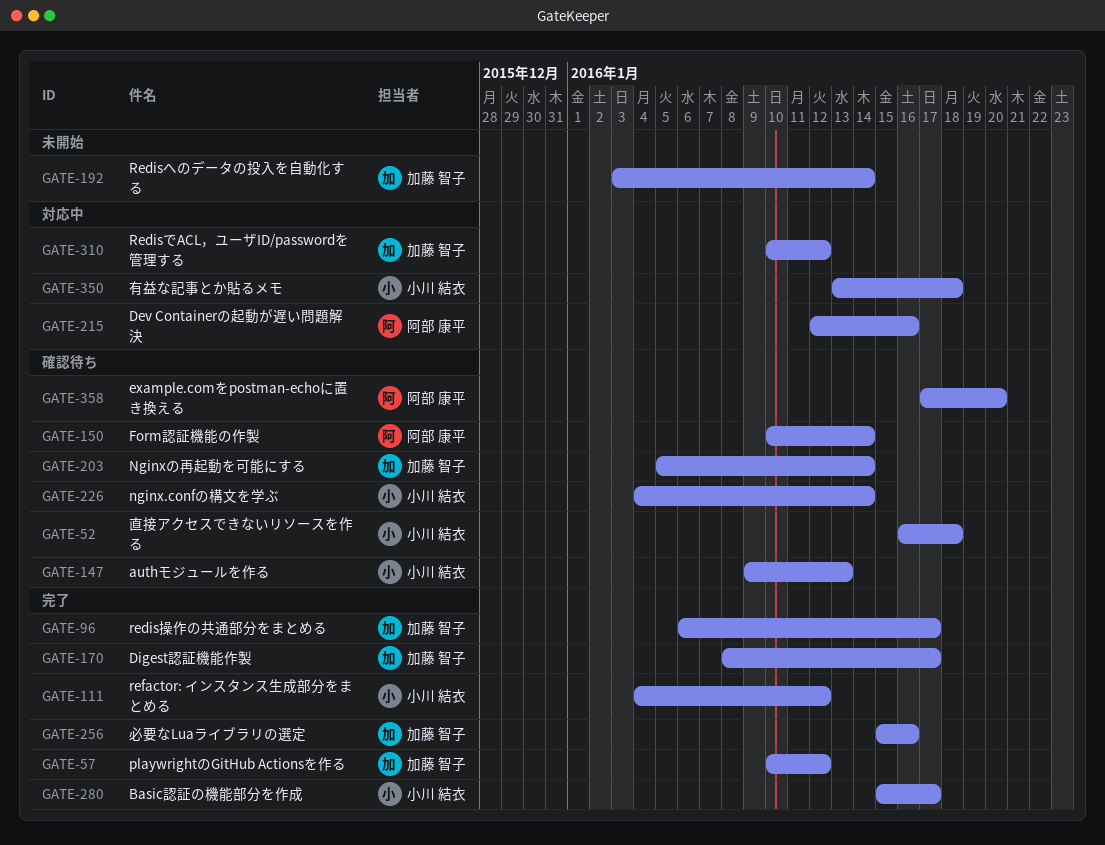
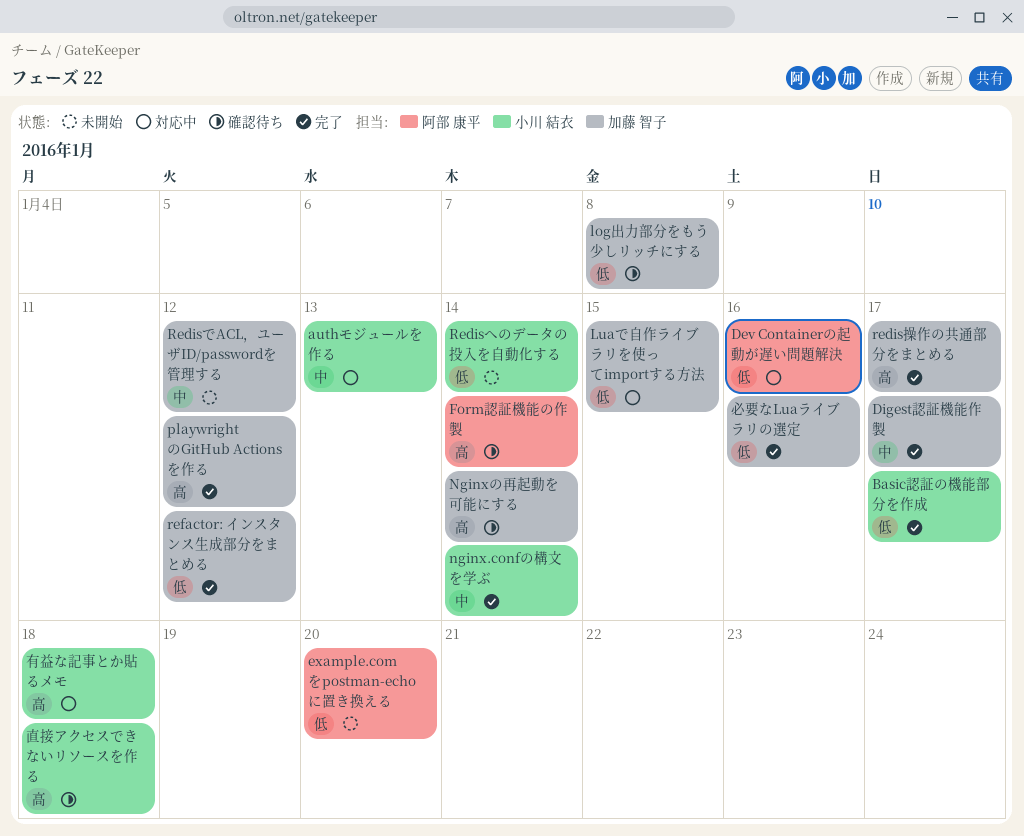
authモジュールを作る, status: 確認待ち -> 対応中
example.comをpostman-echoに置き換える, status: 確認待ち -> 未開始
log出力部分をもう少しリッチにする: none -> present
Luaで自作ライブラリを使ってimportする方法: none -> present
nginx.confの構文を学ぶ, status: 確認待ち -> 完了
RedisでACL，ユーザID/passwordを管理する, status: 対応中 -> 未開始
Redisへのデータの投入を自動化する, owner: 加藤 智子 -> 小川 結衣
refactor: インスタンス生成部分をまとめる, owner: 小川 結衣 -> 加藤 智子

